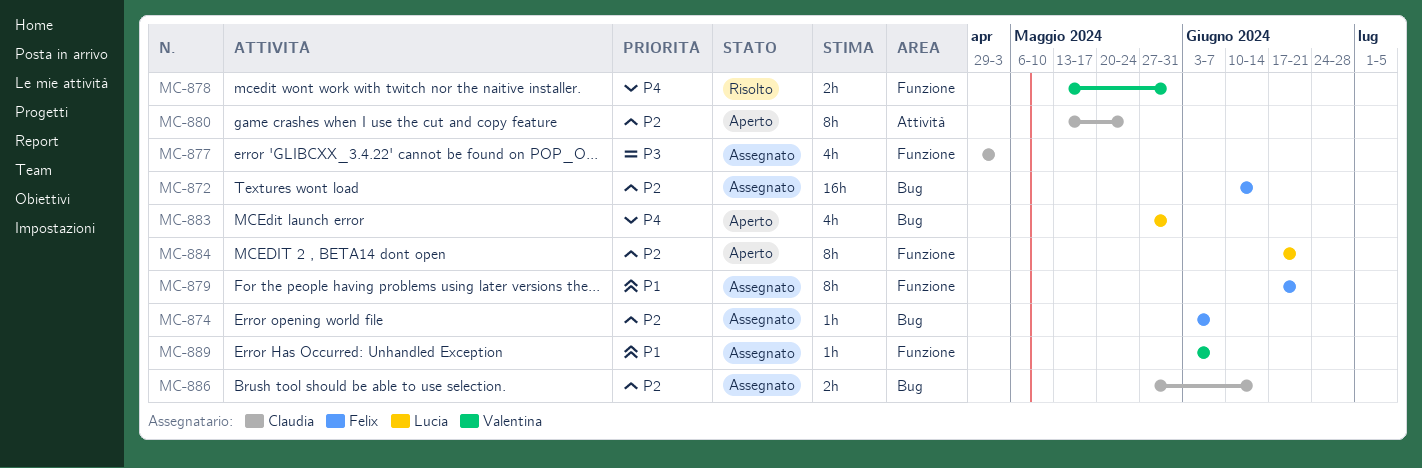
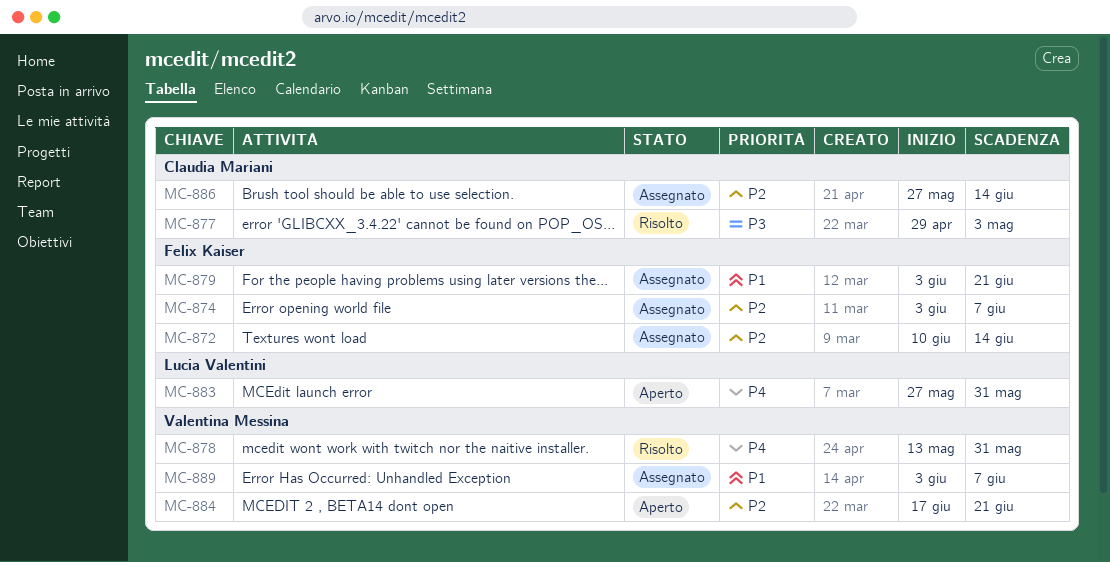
MC-877, status: Assegnato -> Risolto
MC-879, start: Jun 17 -> Jun 3
MC-880: present -> none
MC-884, owner: Lucia Valentini -> Valentina Messina

